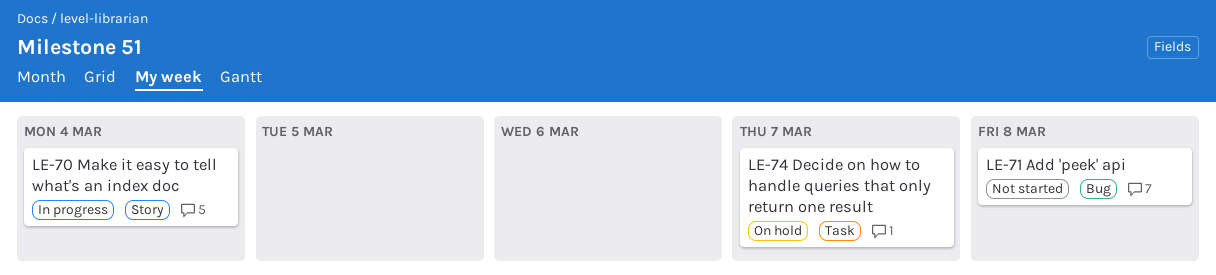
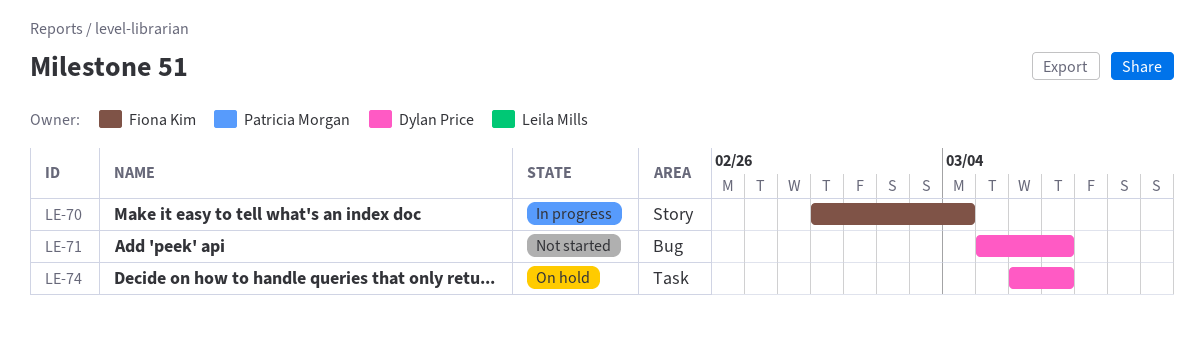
LE-71, due: Mar 8 -> Mar 7

